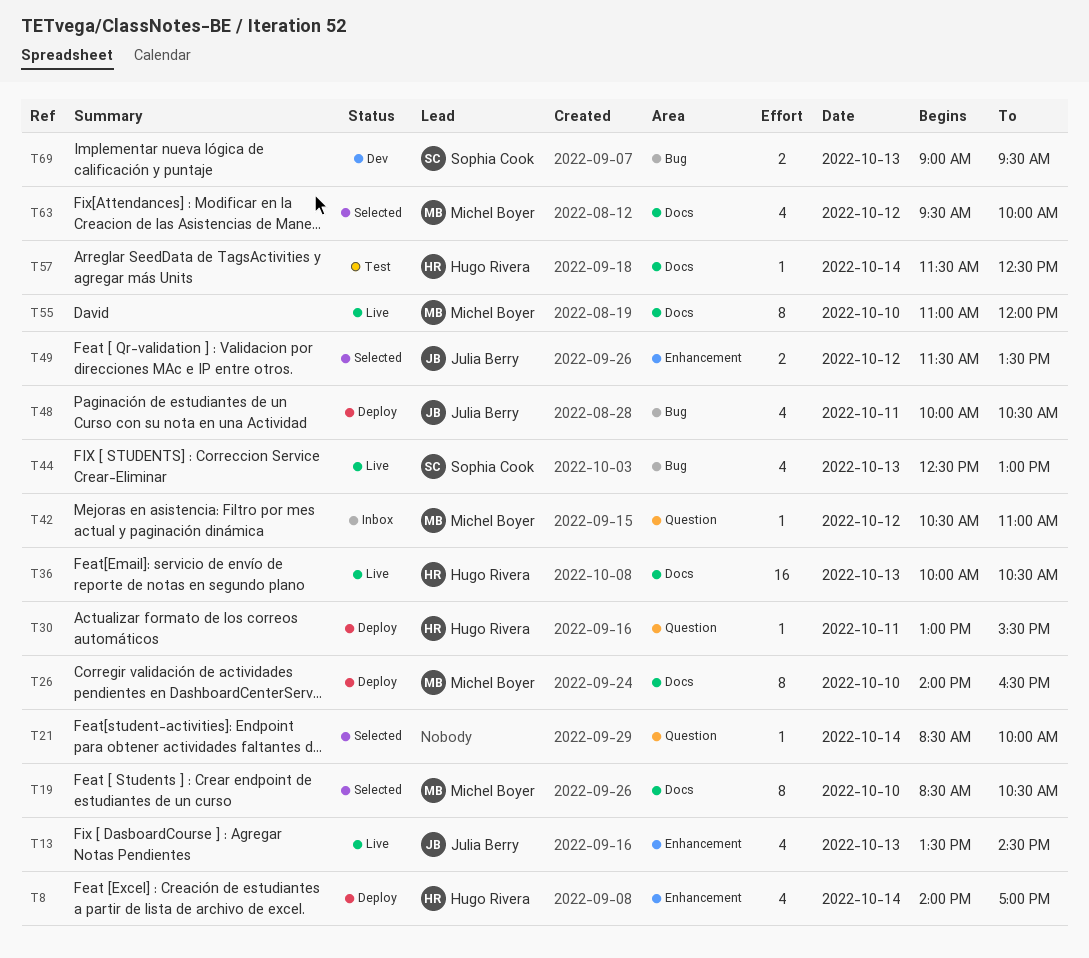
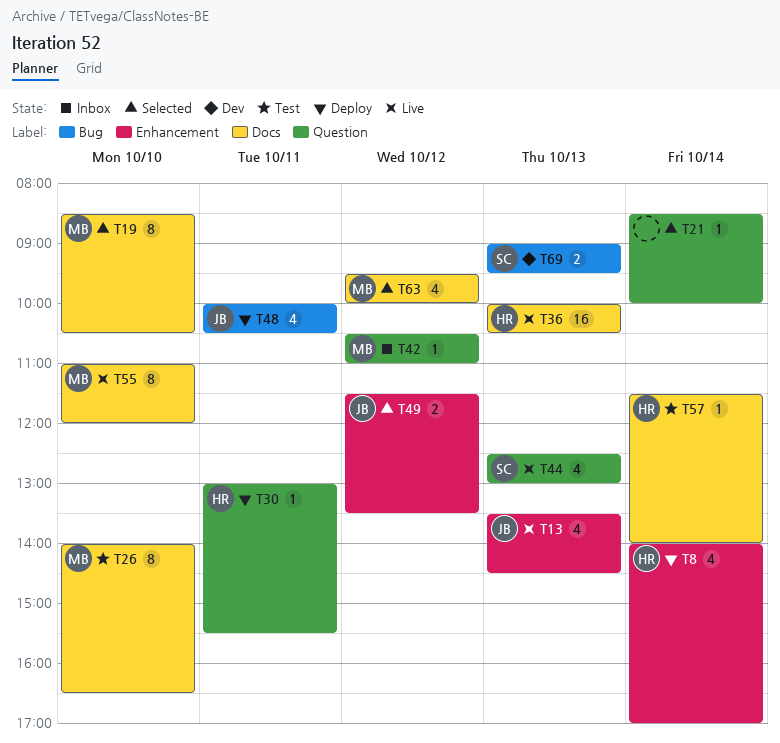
T26, status: Deploy -> Test
T44, label: Bug -> Question
T57, ends: 12:30 -> 14:00

